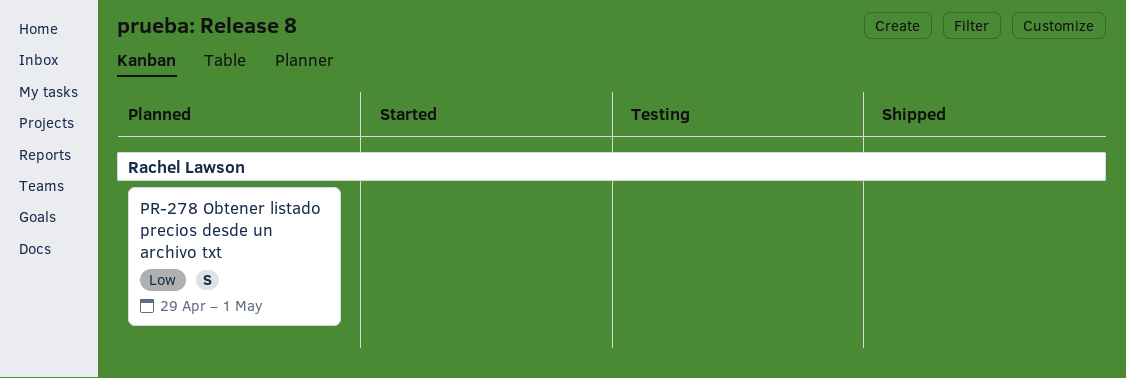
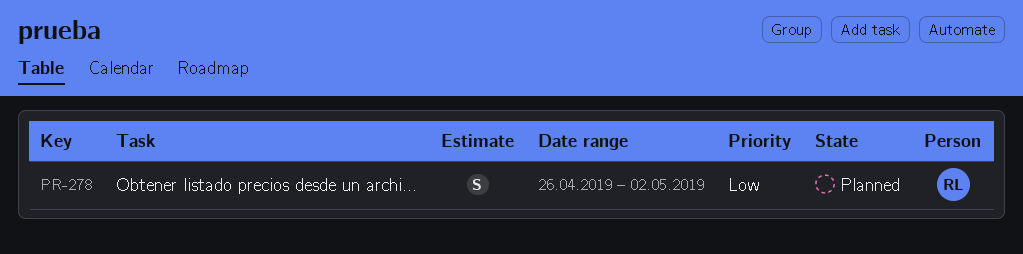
PR-278, start: Apr 29 -> Apr 26
PR-278, due: May 1 -> May 2

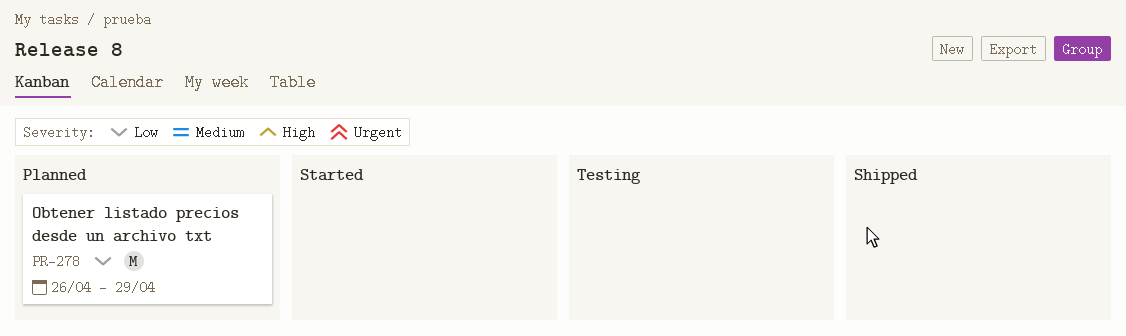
PR-278, estimate: S -> M
PR-278, due: May 2 -> Apr 29

